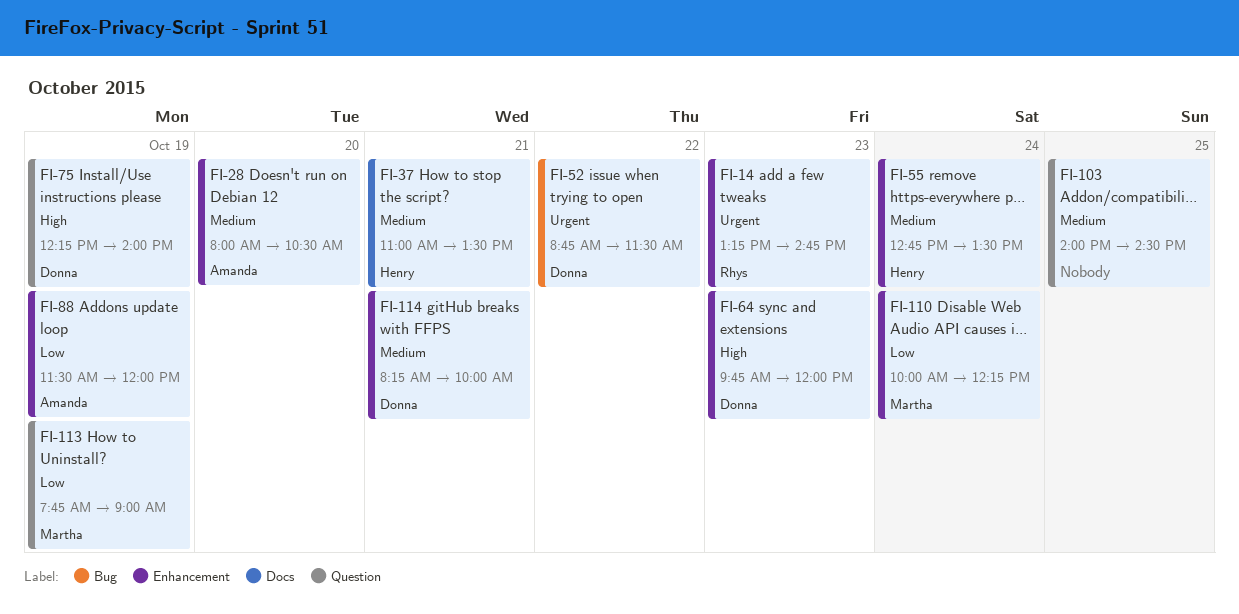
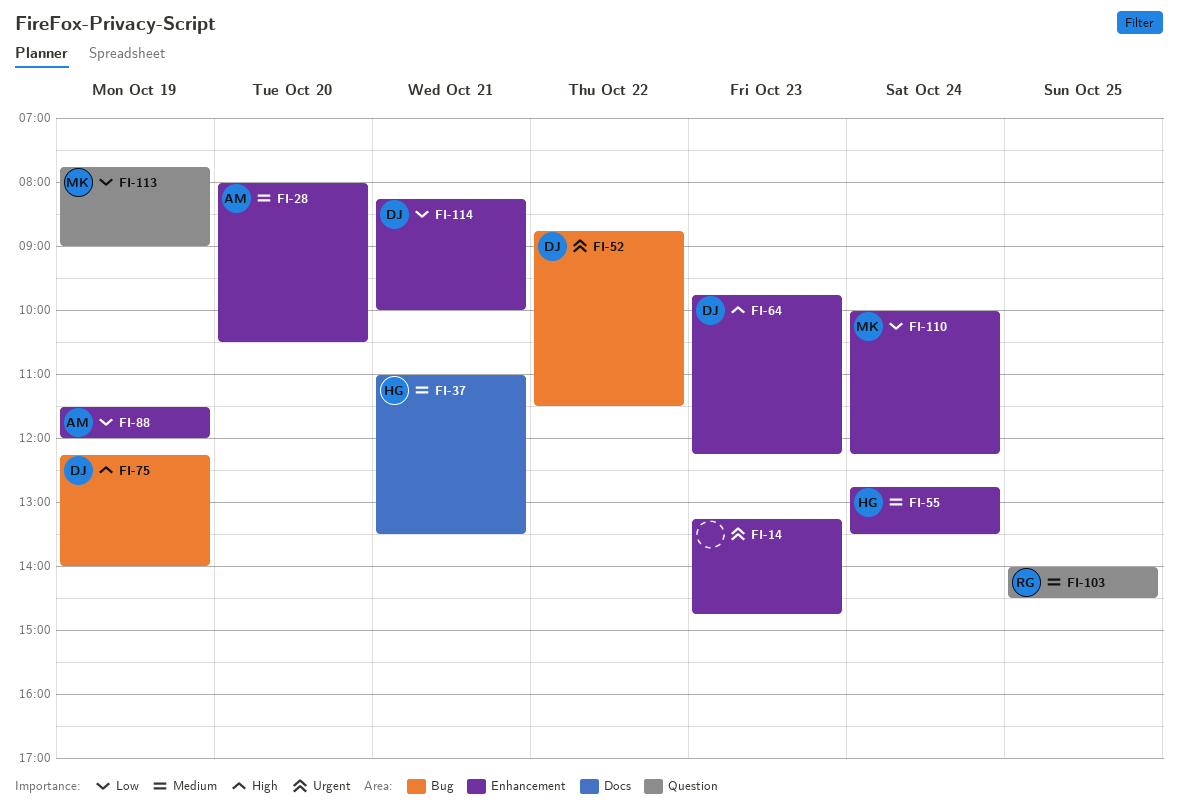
FI-14, owner: Rhys -> none
FI-64, ends: 12:00 -> 12:15
FI-75, label: Question -> Bug
FI-103, owner: none -> Rhys
FI-114, priority: Medium -> Low

